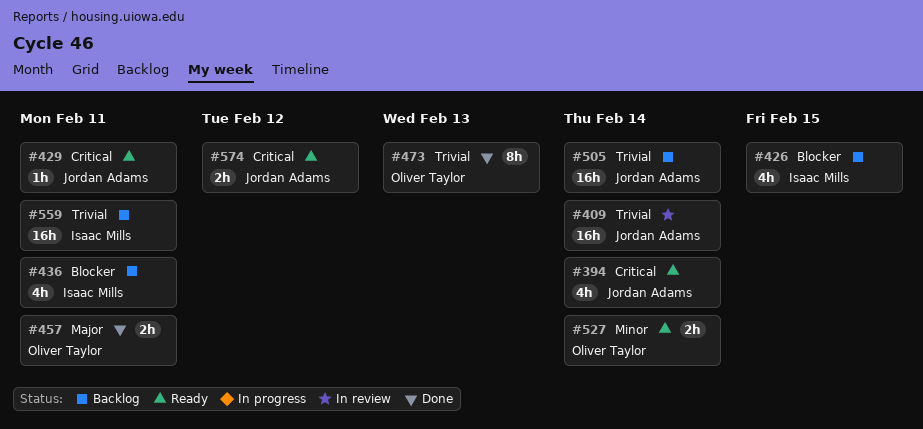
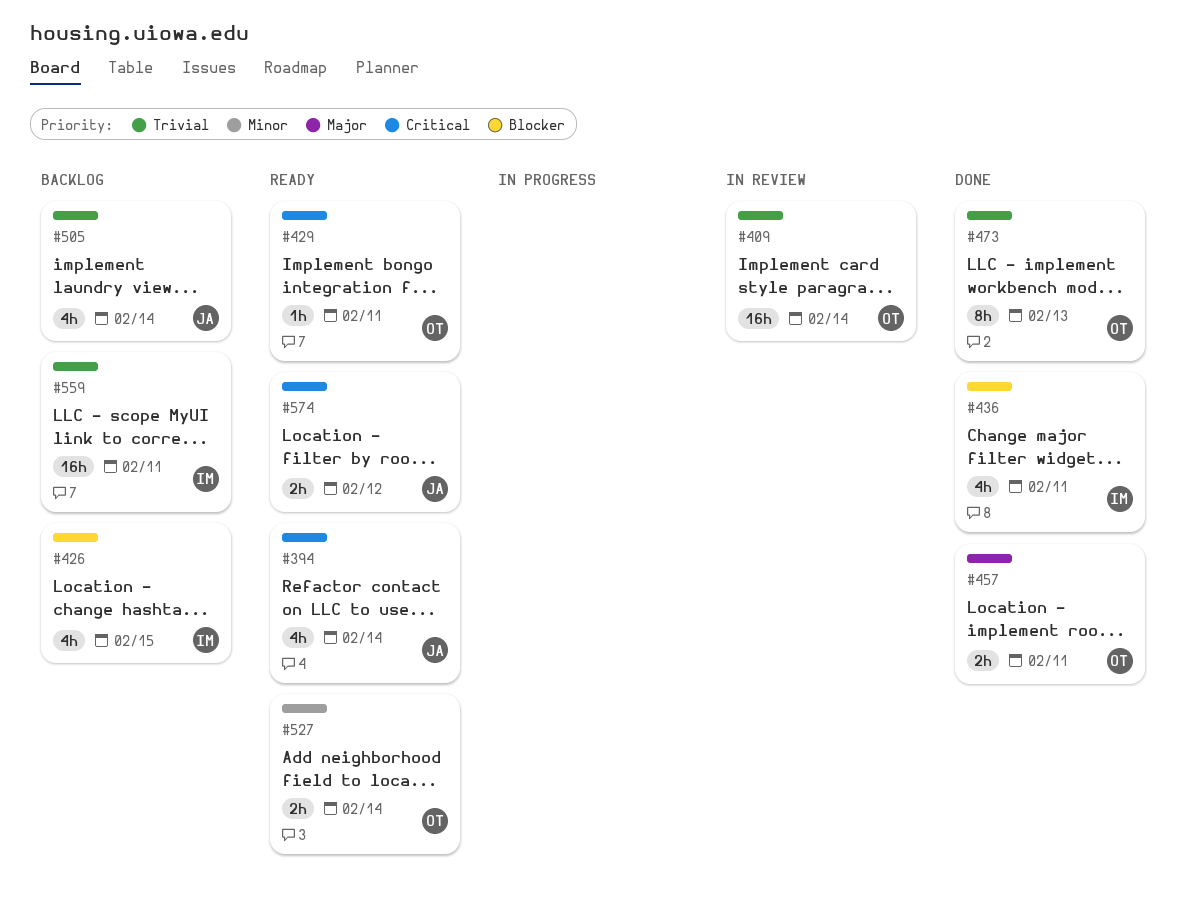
#409, owner: Jordan Adams -> Oliver Taylor
#429, owner: Jordan Adams -> Oliver Taylor
#436, status: Backlog -> Done
#505, estimate: 16h -> 4h

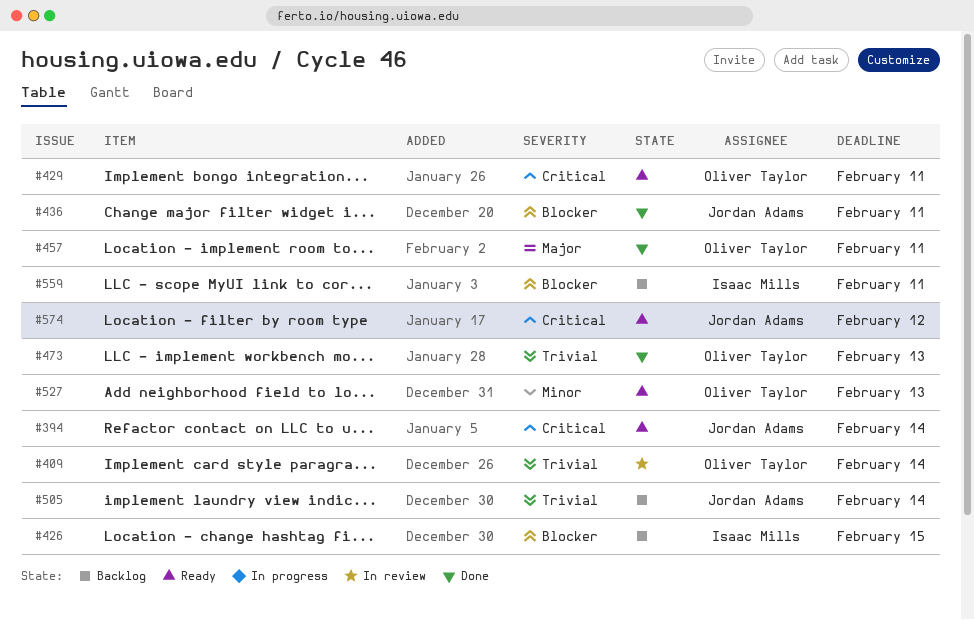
#436, owner: Isaac Mills -> Jordan Adams
#527, due: Feb 14 -> Feb 13
#559, priority: Trivial -> Blocker

